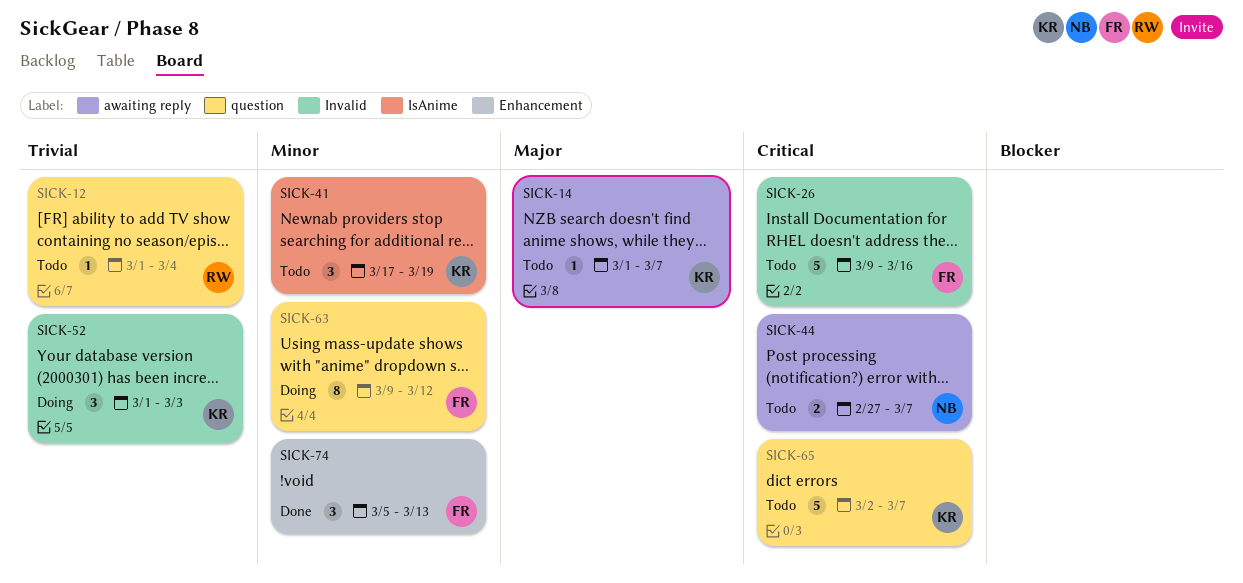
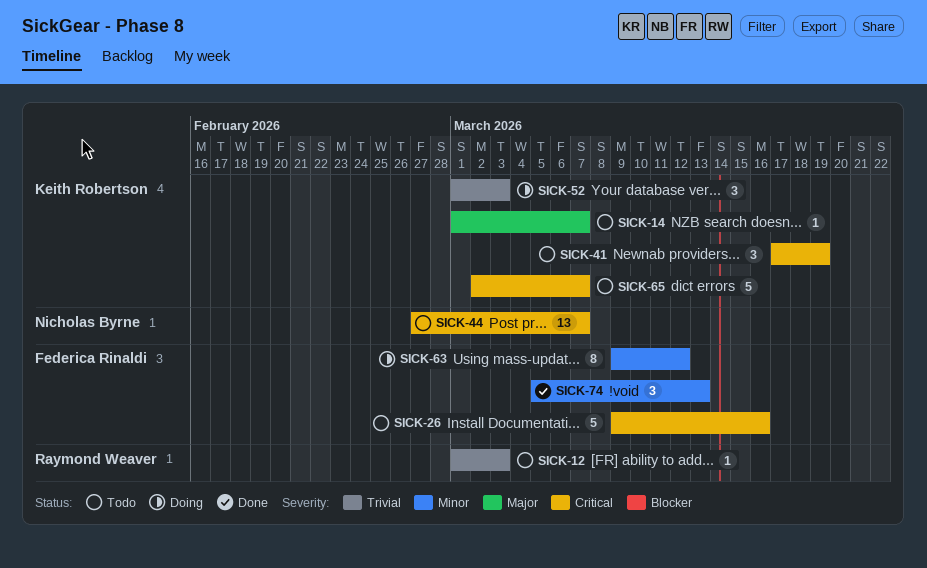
SICK-12, due: Mar 4 -> Mar 3
SICK-41, priority: Minor -> Critical
SICK-44, estimate: 2 -> 13

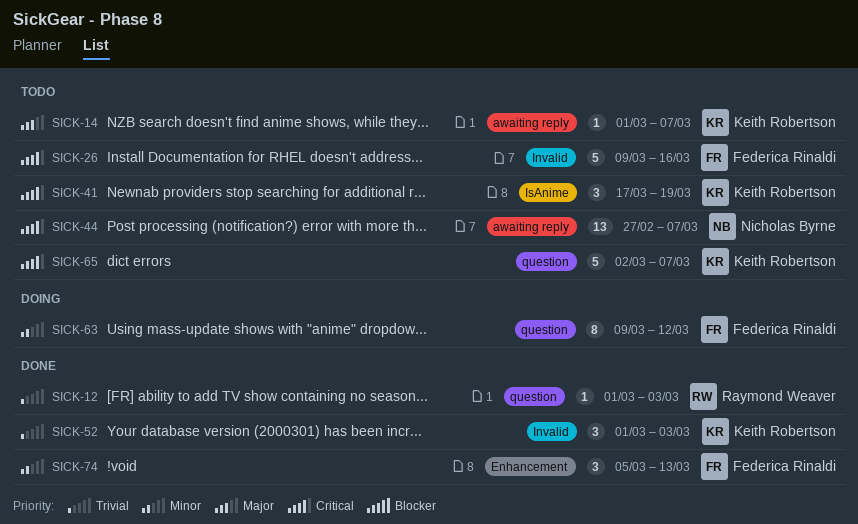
SICK-12, status: Todo -> Done
SICK-52, status: Doing -> Done

